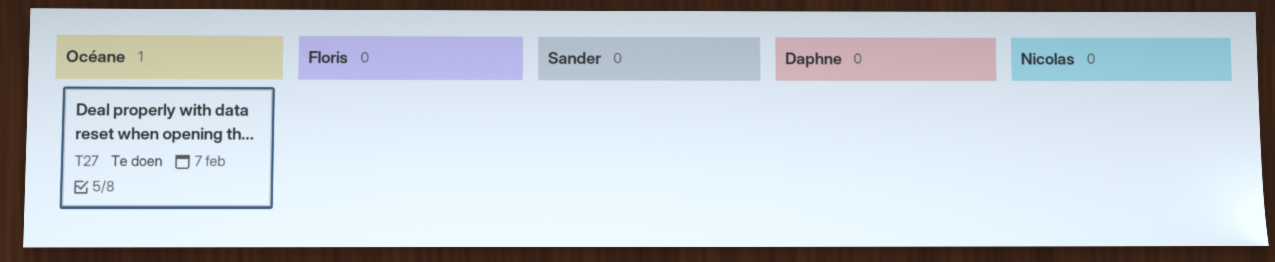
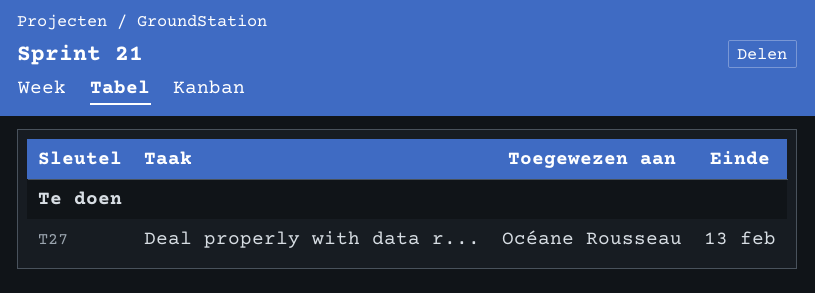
T27, due: Feb 7 -> Feb 13

